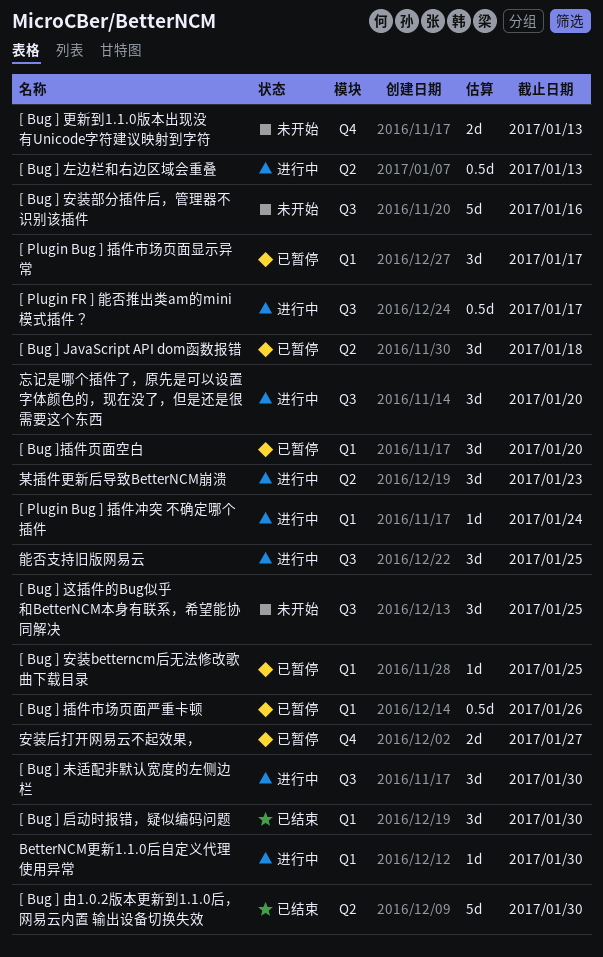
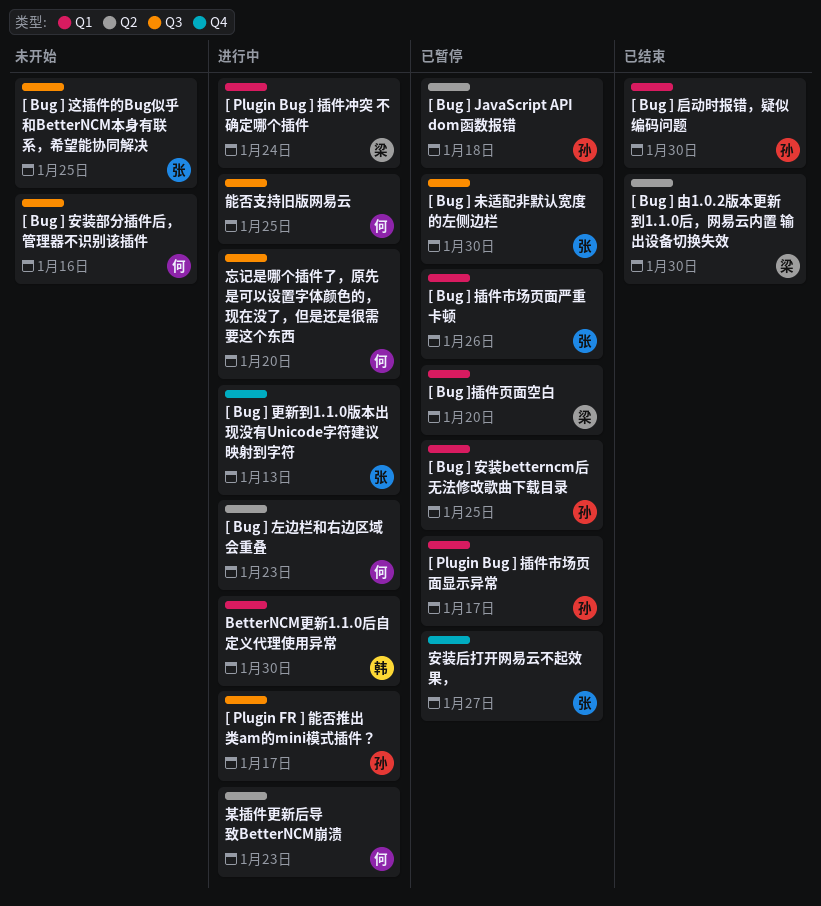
[ Bug ] 左边栏和右边区域会重叠, due: Jan 13 -> Jan 23
[ Bug ] 更新到1.1.0版本出现没有Unicode字符建议映射到字符, status: 未开始 -> 进行中
[ Bug ] 未适配非默认宽度的左侧边栏, status: 进行中 -> 已暂停

